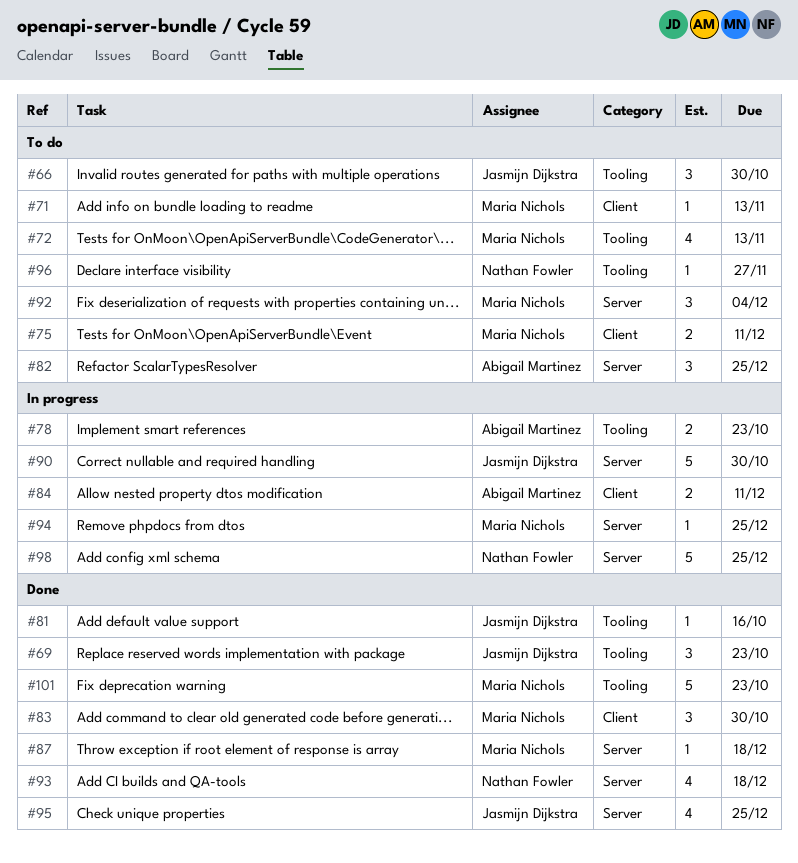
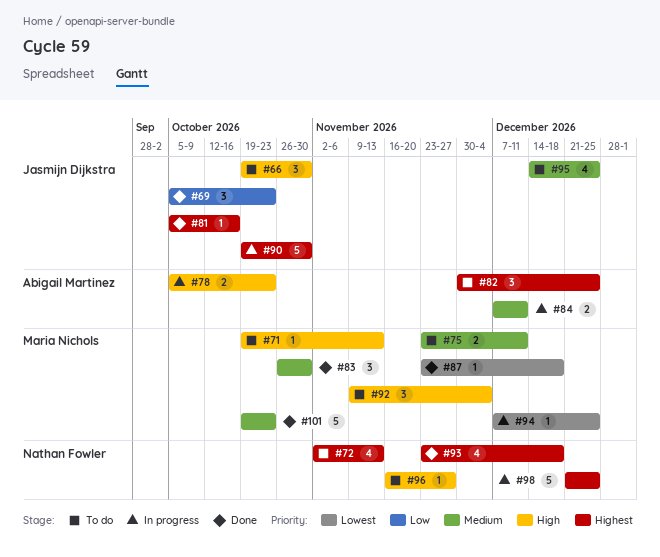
#72, owner: Maria Nichols -> Nathan Fowler
#95, status: Done -> To do

